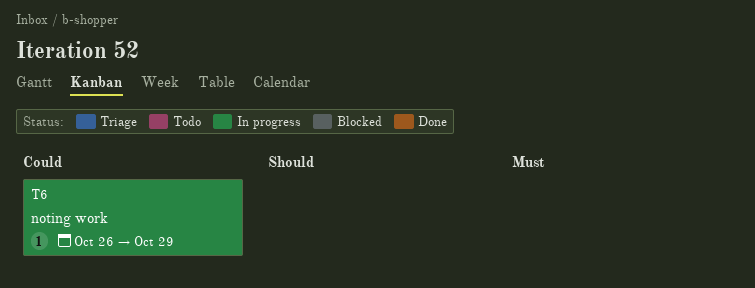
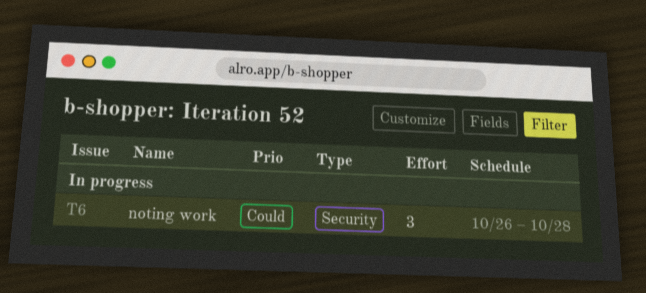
T6, estimate: 1 -> 3
T6, due: Oct 29 -> Oct 28

